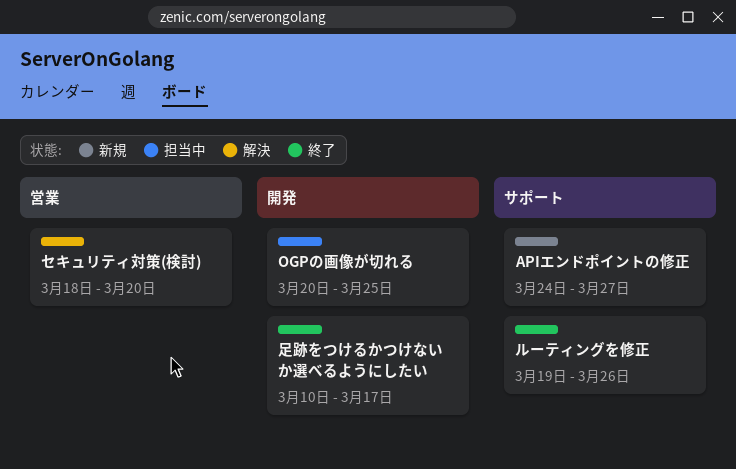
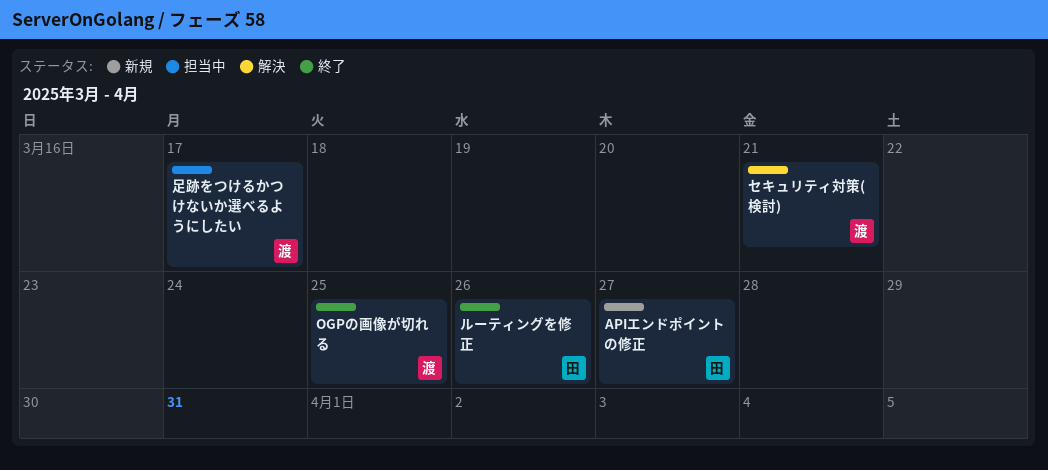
OGPの画像が切れる, status: 担当中 -> 終了
セキュリティ対策(検討), due: Mar 20 -> Mar 21
足跡をつけるかつけないか選べるようにしたい, status: 終了 -> 担当中

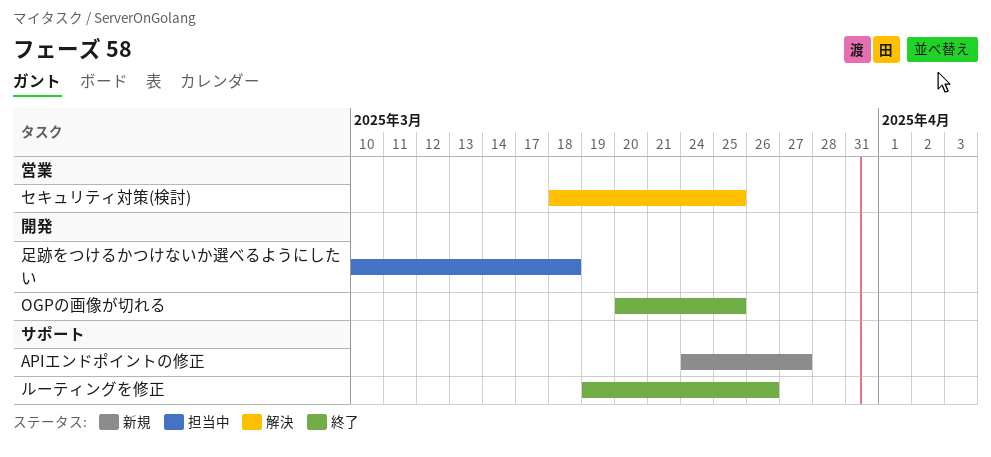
セキュリティ対策(検討), due: Mar 21 -> Mar 25
足跡をつけるかつけないか選べるようにしたい, due: Mar 17 -> Mar 18

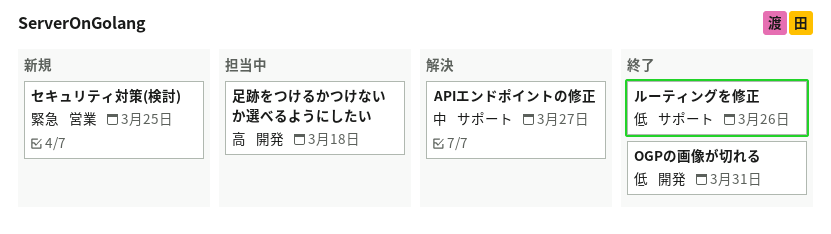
APIエンドポイントの修正, status: 新規 -> 解決
OGPの画像が切れる, due: Mar 25 -> Mar 31
セキュリティ対策(検討), status: 解決 -> 新規

